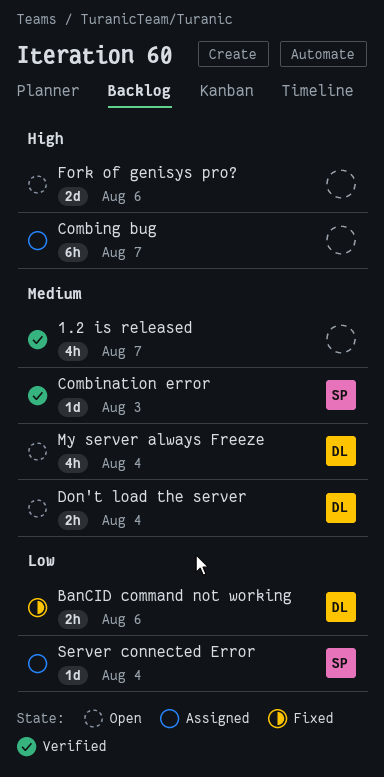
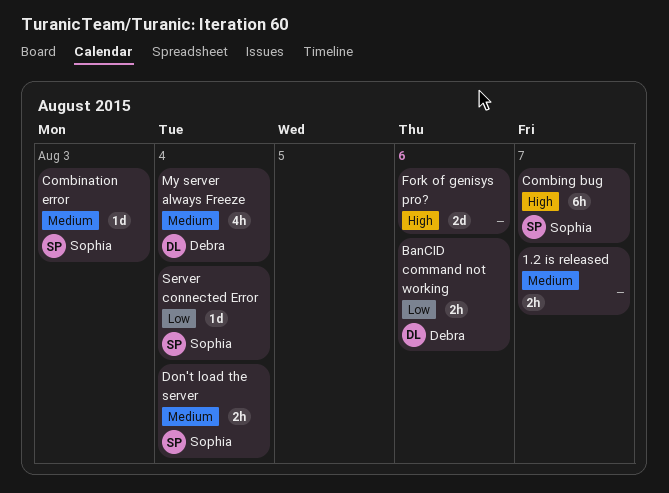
1.2 is released, estimate: 4h -> 2h
Combing bug, owner: none -> Sophia
Don't load the server, owner: Debra -> Sophia

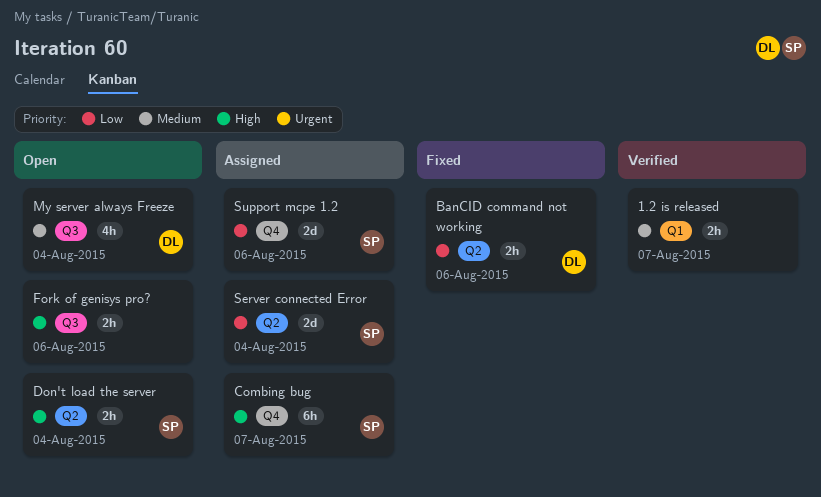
Combination error: present -> none
Don't load the server, priority: Medium -> High
Fork of genisys pro?, estimate: 2d -> 2h
Server connected Error, estimate: 1d -> 2d
Support mcpe 1.2: none -> present

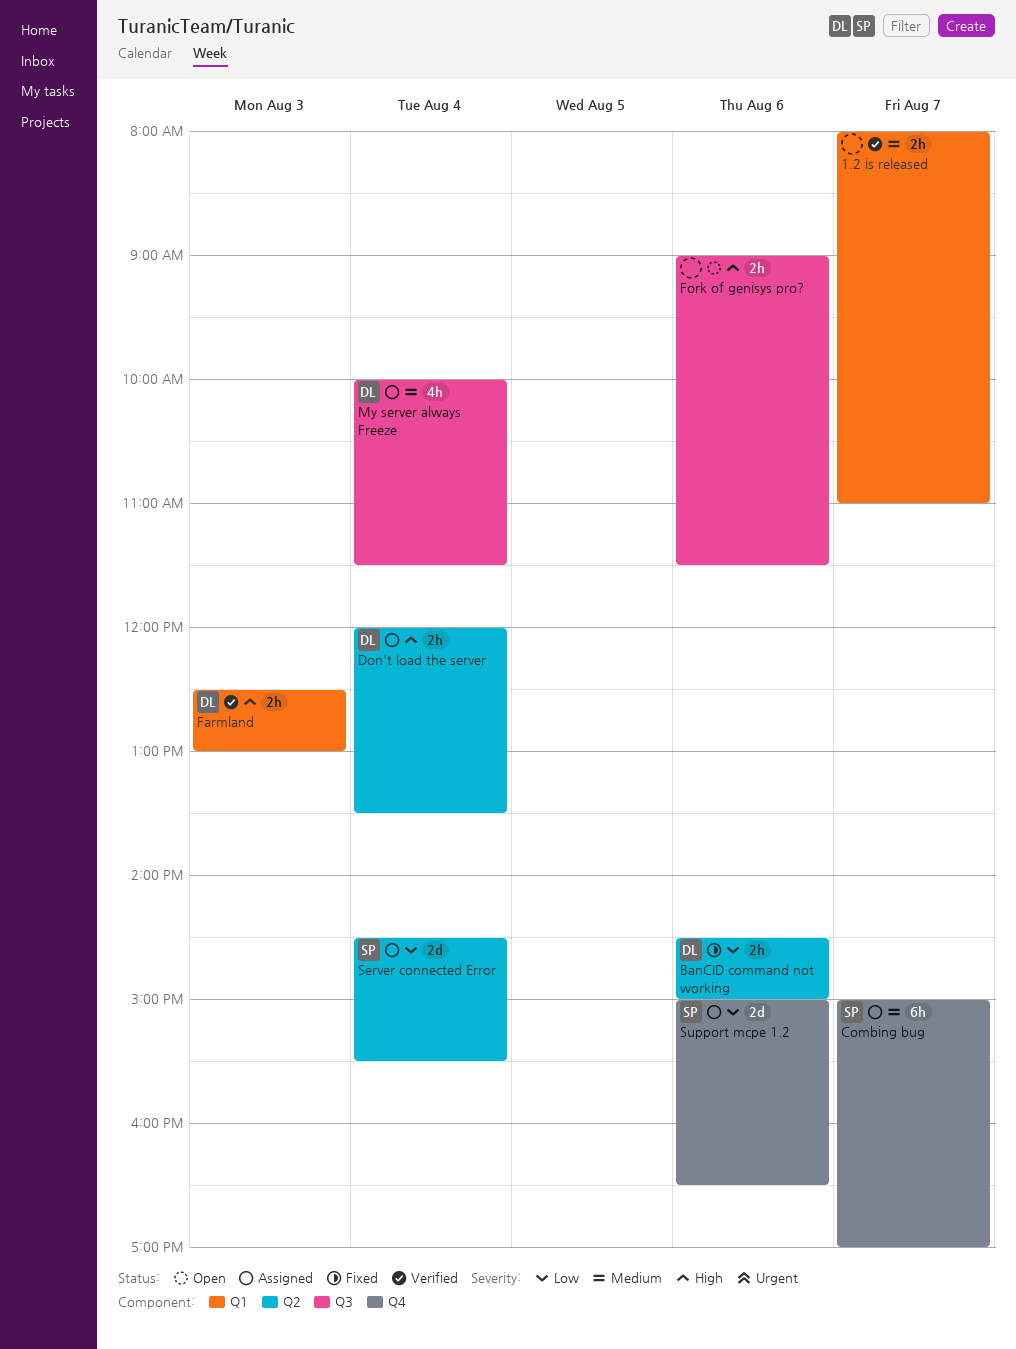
Combing bug, priority: High -> Medium
Don't load the server, status: Open -> Assigned
Don't load the server, owner: SP -> DL
Farmland: none -> present
My server always Freeze, status: Open -> Assigned

